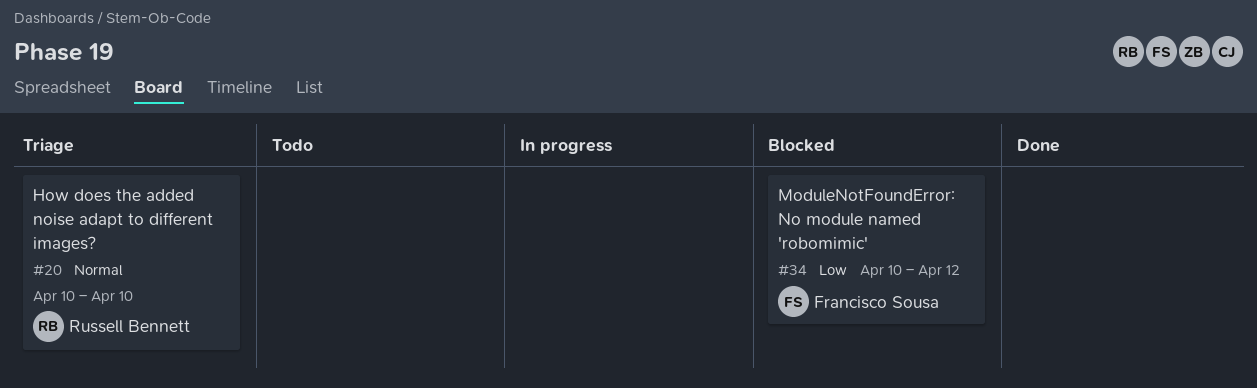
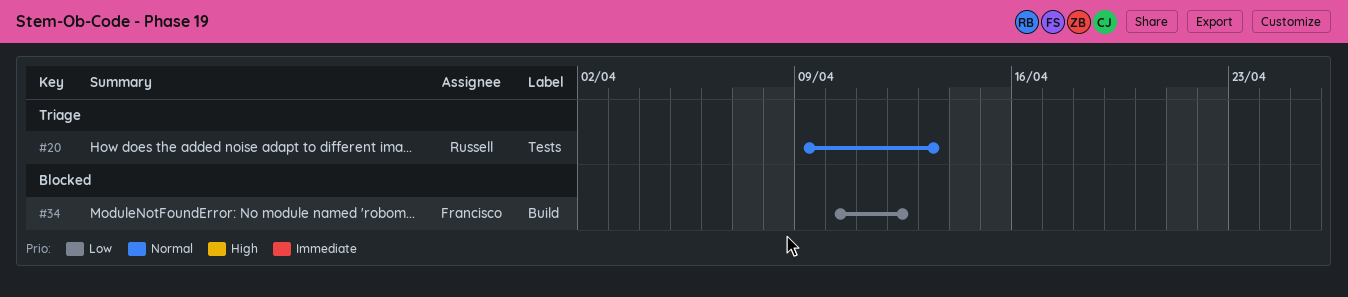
#20, start: Apr 10 -> Apr 9
#20, due: Apr 10 -> Apr 13

